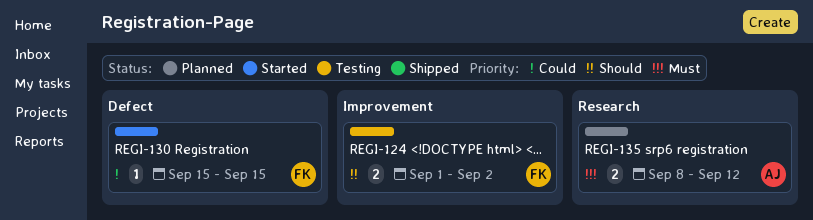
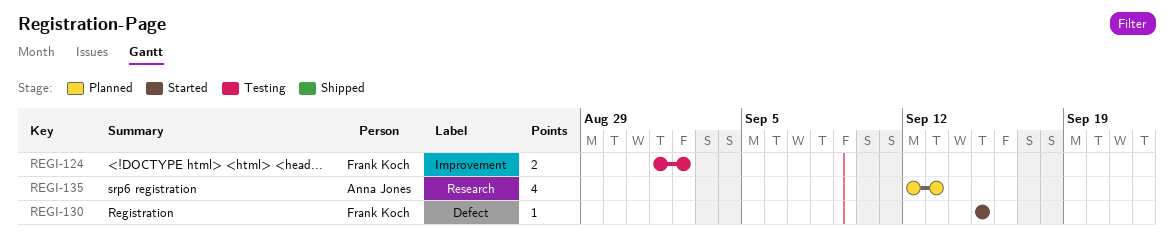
REGI-135, estimate: 2 -> 4
REGI-135, start: Sep 8 -> Sep 12
REGI-135, due: Sep 12 -> Sep 13

